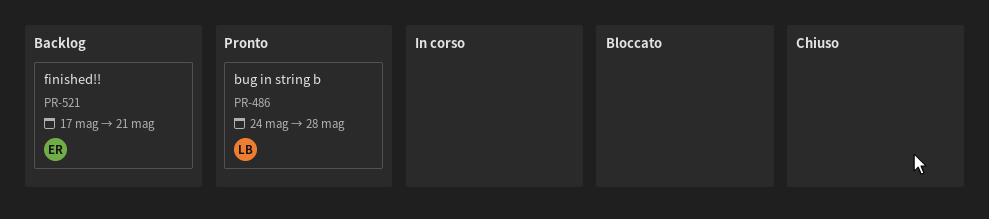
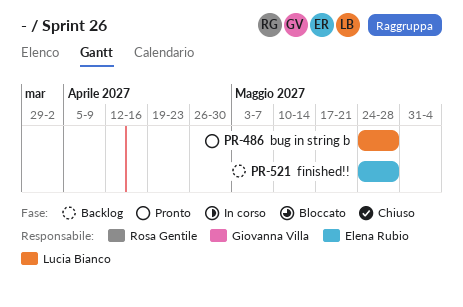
PR-521, start: May 17 -> May 24
PR-521, due: May 21 -> May 28

